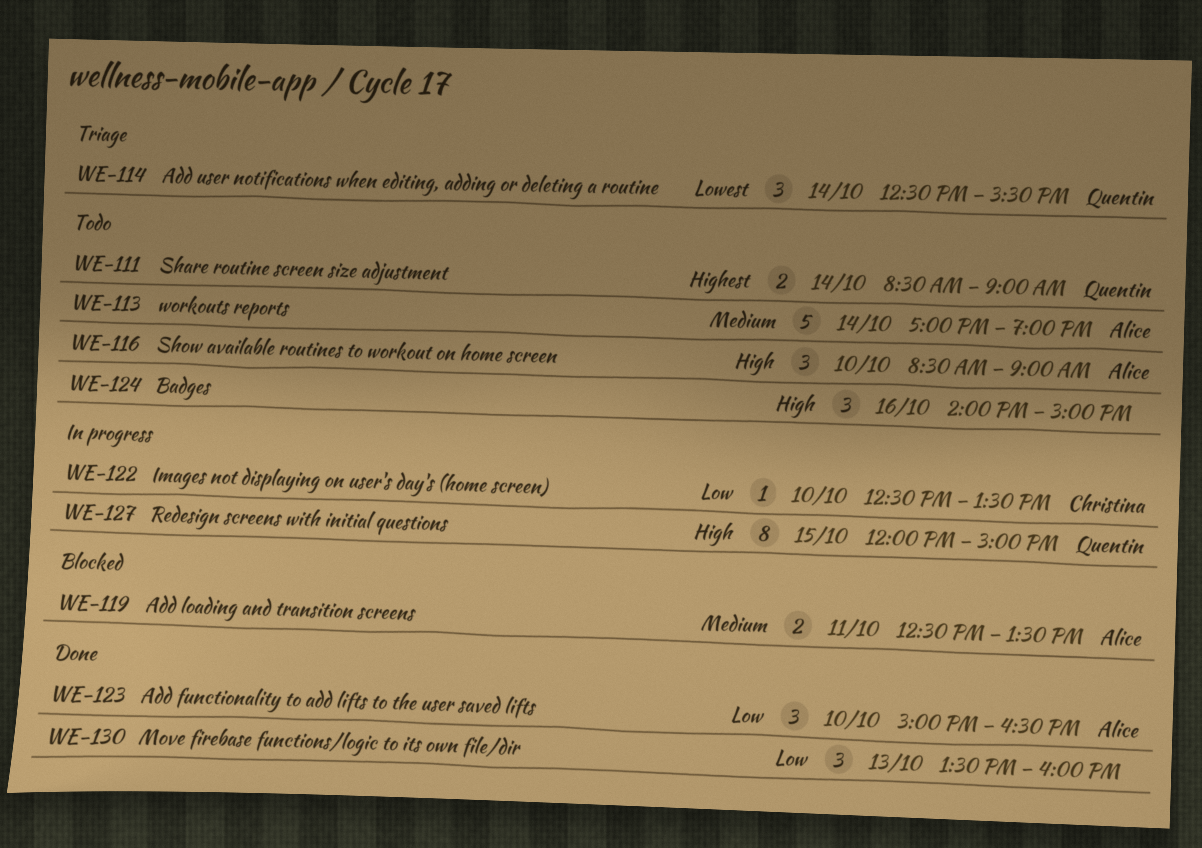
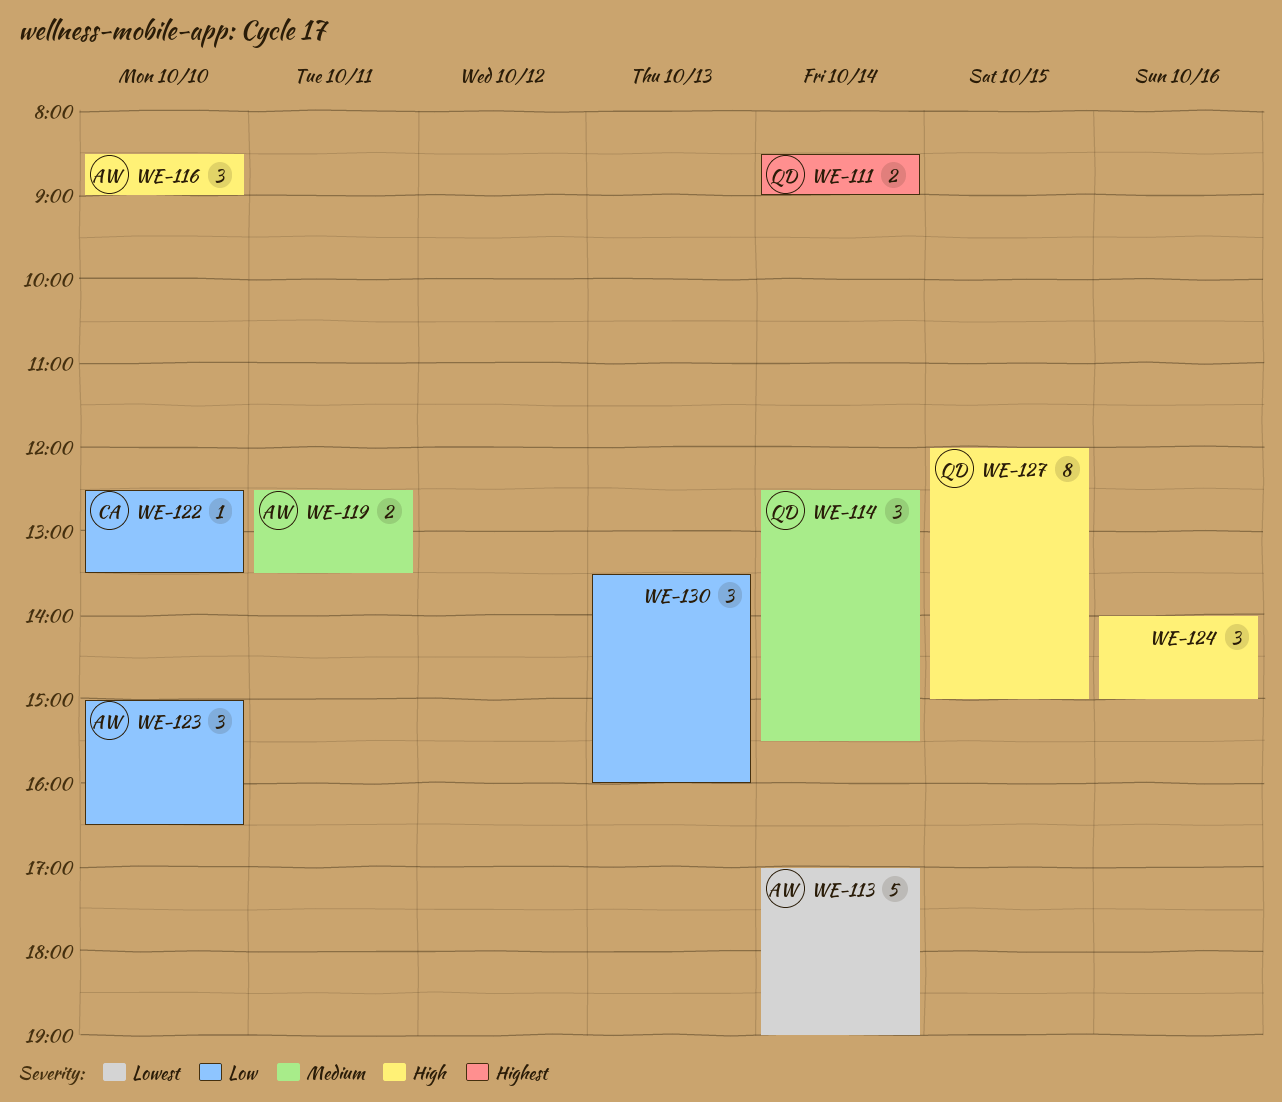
WE-113, priority: Medium -> Lowest
WE-114, priority: Lowest -> Medium

